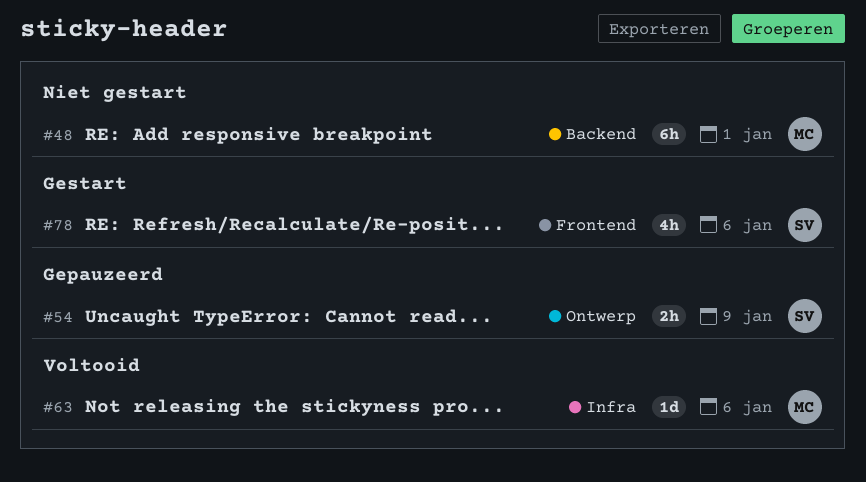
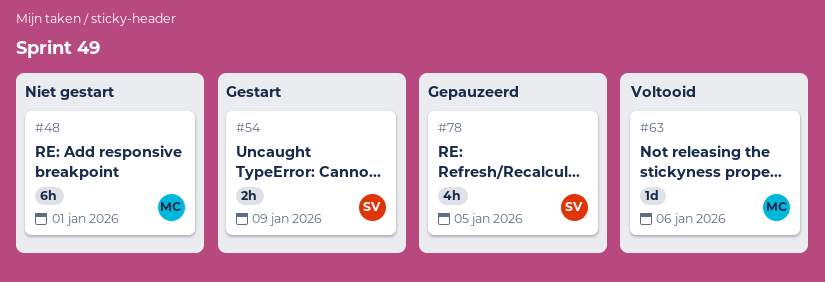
#54, status: Gepauzeerd -> Gestart
#78, status: Gestart -> Gepauzeerd
#78, due: Jan 6 -> Jan 5

